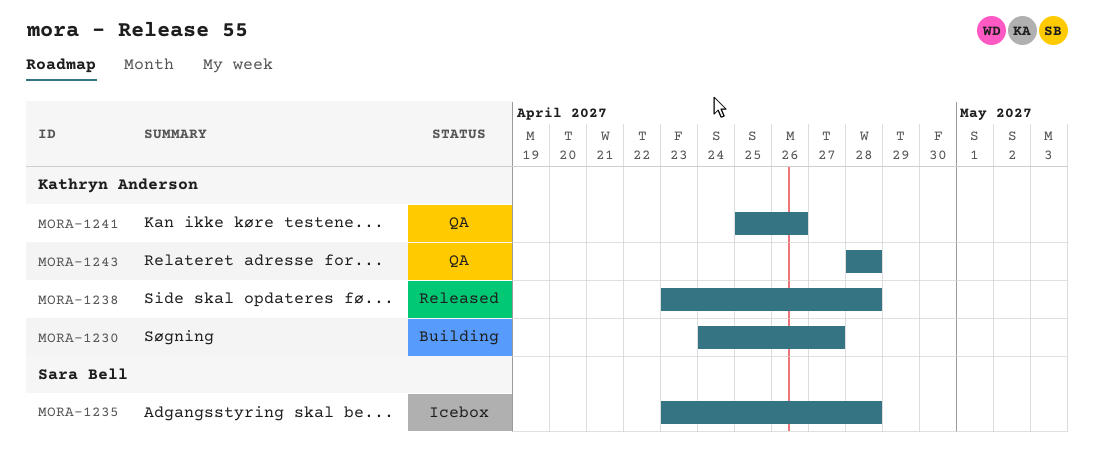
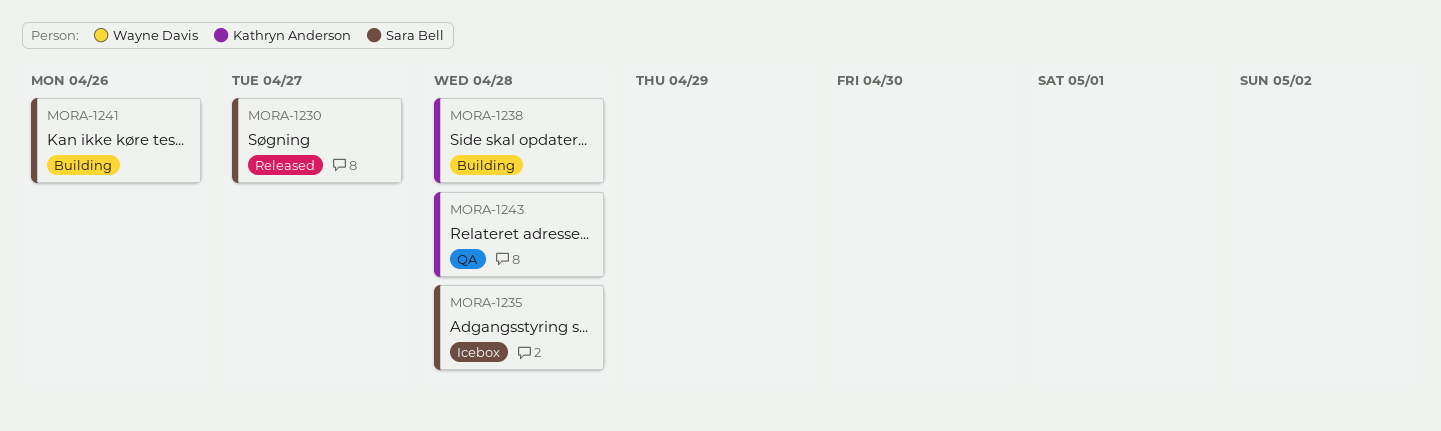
MORA-1230, status: Building -> Released
MORA-1230, owner: Kathryn Anderson -> Sara Bell
MORA-1238, status: Released -> Building
MORA-1241, status: QA -> Building
MORA-1241, owner: Kathryn Anderson -> Sara Bell

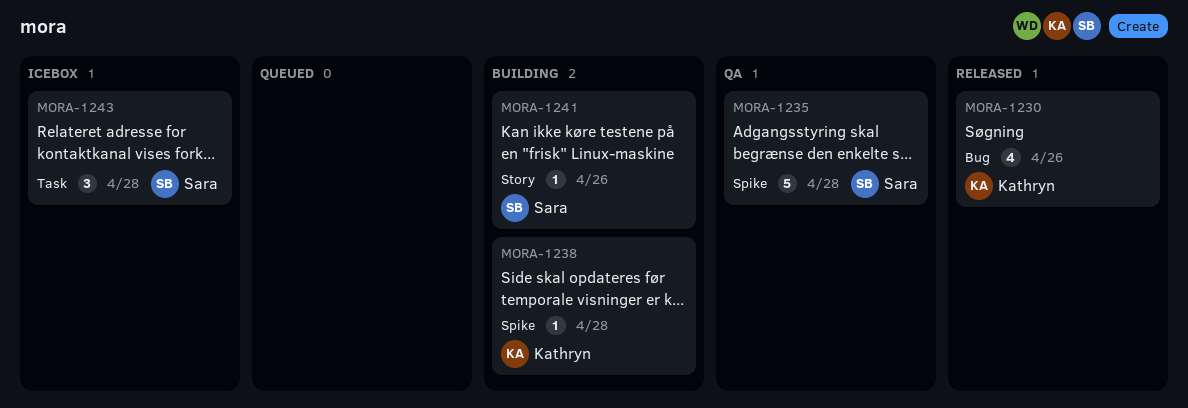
MORA-1230, owner: Sara Bell -> Kathryn Anderson
MORA-1230, due: Apr 27 -> Apr 26
MORA-1235, status: Icebox -> QA
MORA-1243, status: QA -> Icebox
MORA-1243, owner: Kathryn Anderson -> Sara Bell

